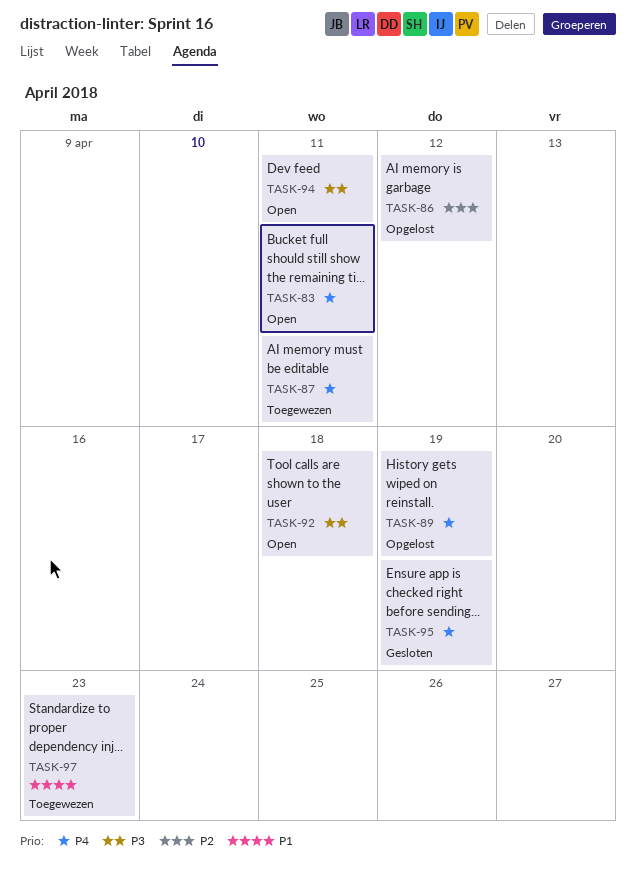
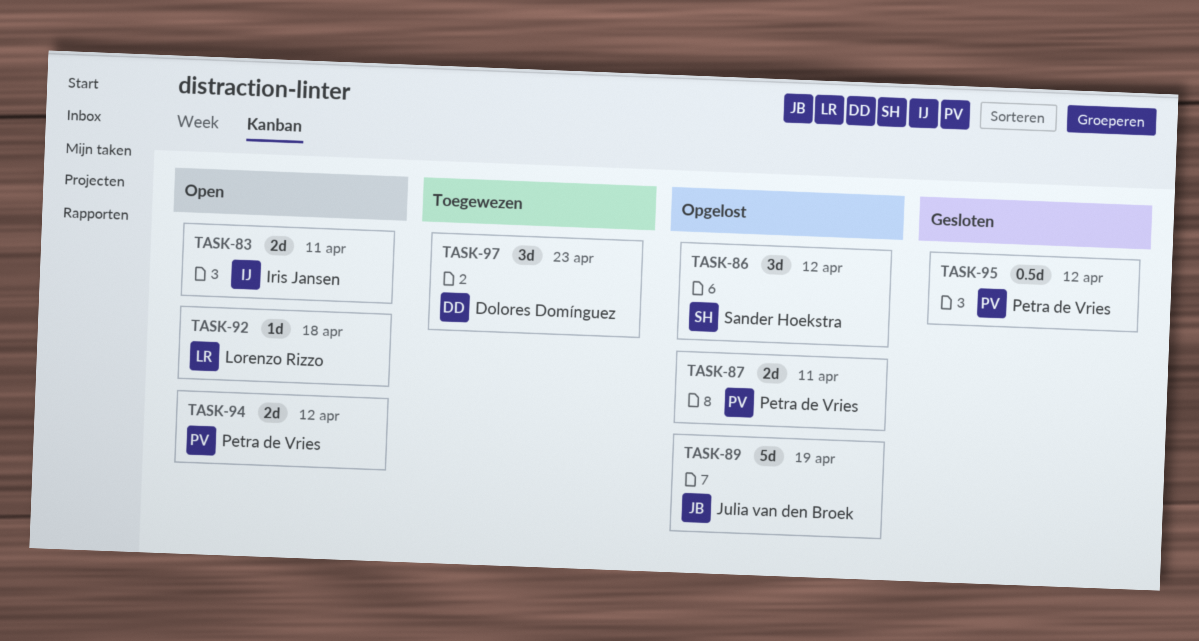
TASK-87, status: Toegewezen -> Opgelost
TASK-94, due: Apr 11 -> Apr 12
TASK-95, due: Apr 19 -> Apr 12

